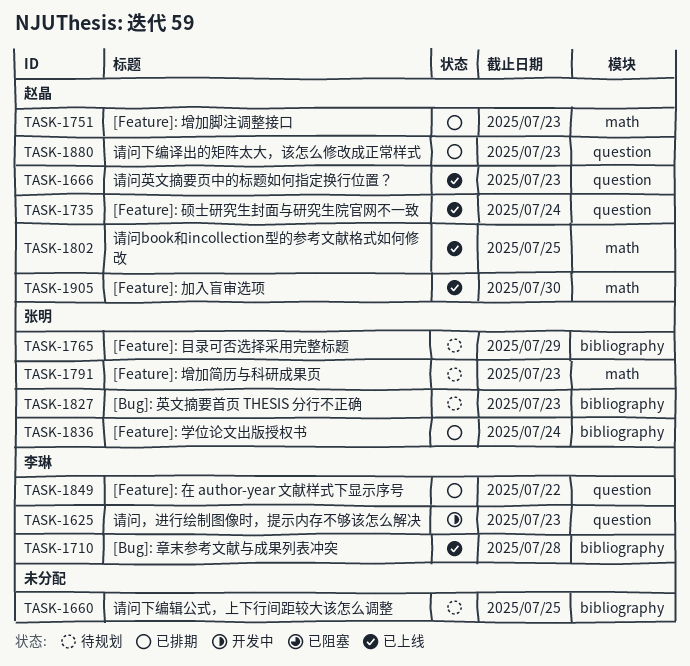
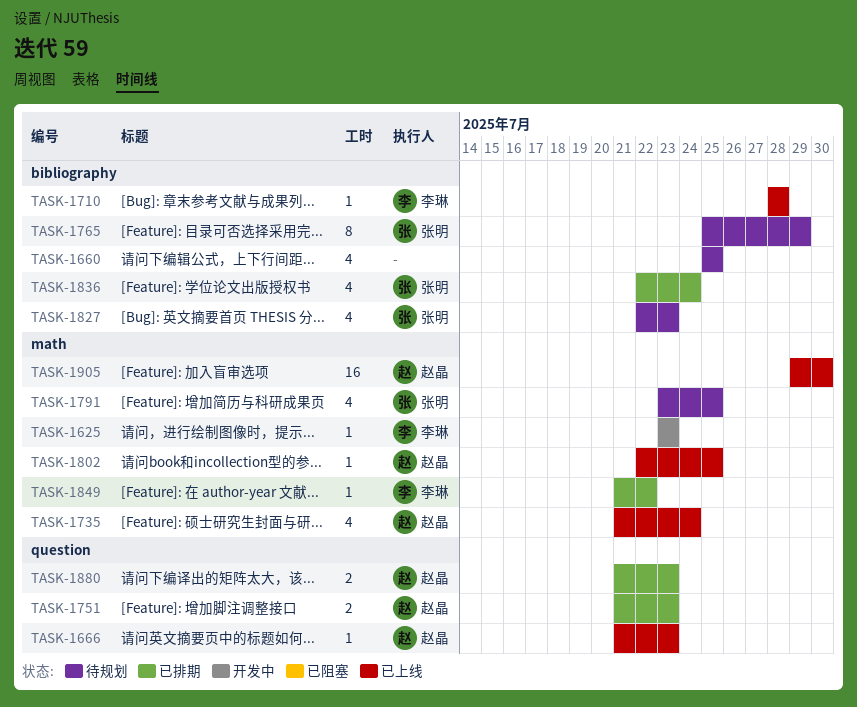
TASK-1625, label: question -> math
TASK-1735, label: question -> math
TASK-1751, label: math -> question
TASK-1791, due: Jul 23 -> Jul 25
TASK-1849, label: question -> math

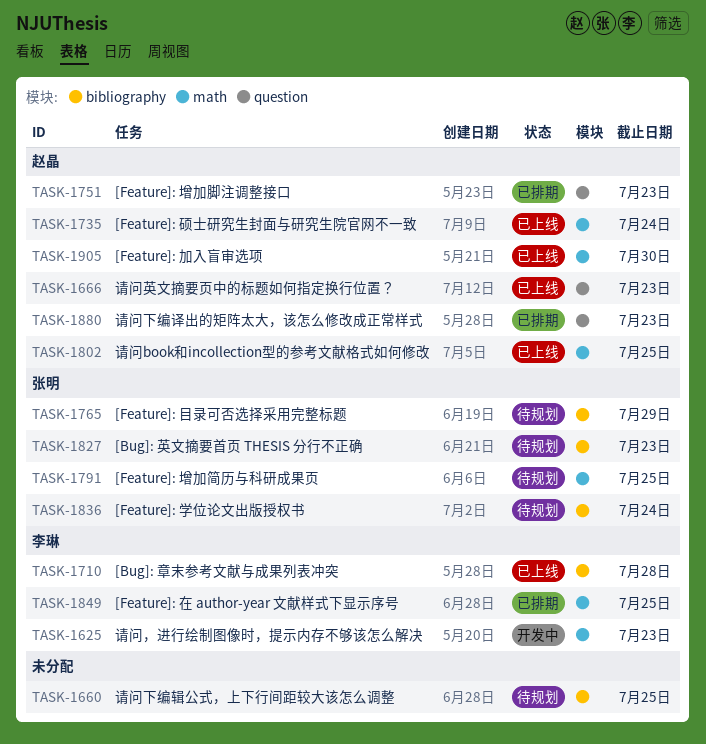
TASK-1836, status: 已排期 -> 待规划
TASK-1849, due: Jul 22 -> Jul 25

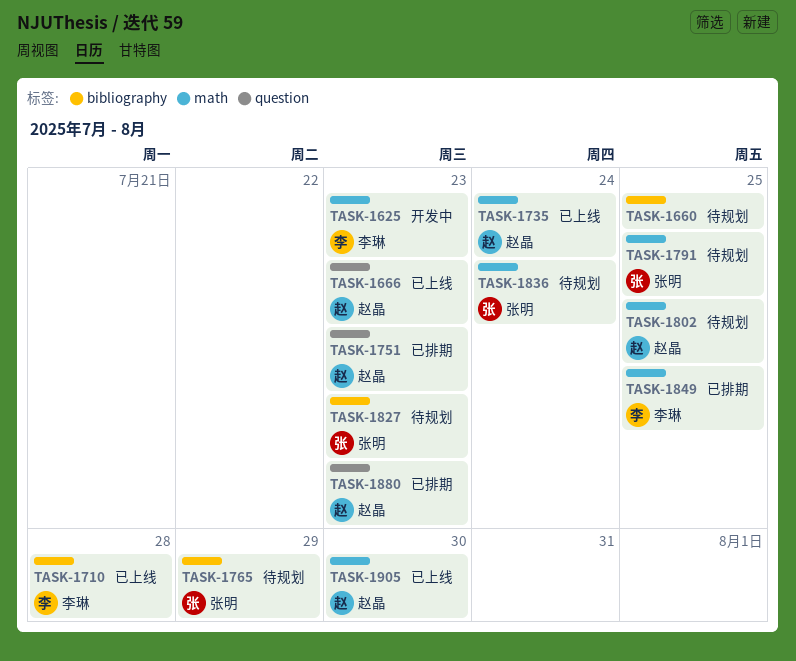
TASK-1802, status: 已上线 -> 待规划
TASK-1836, label: bibliography -> math

